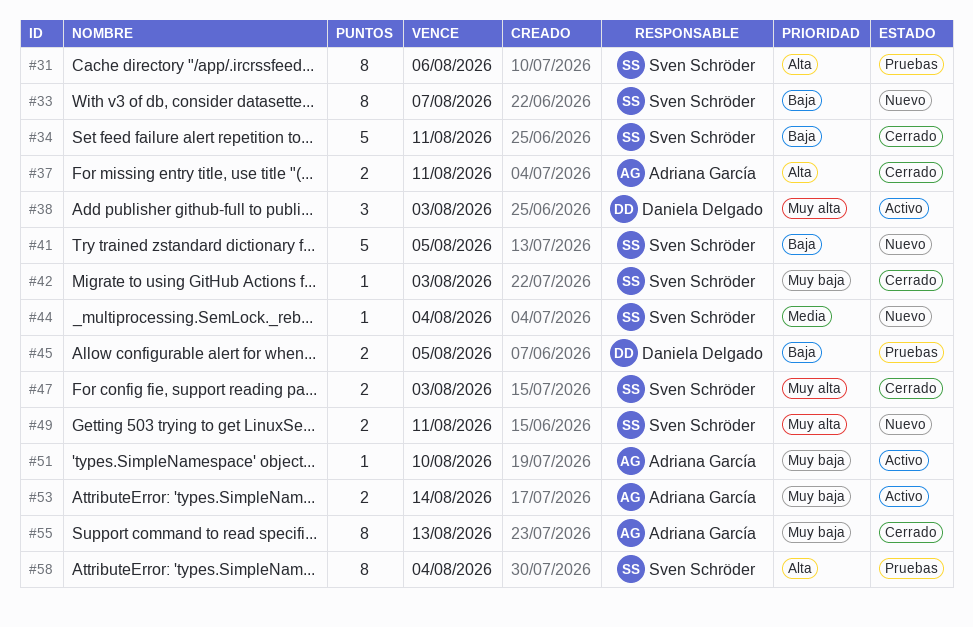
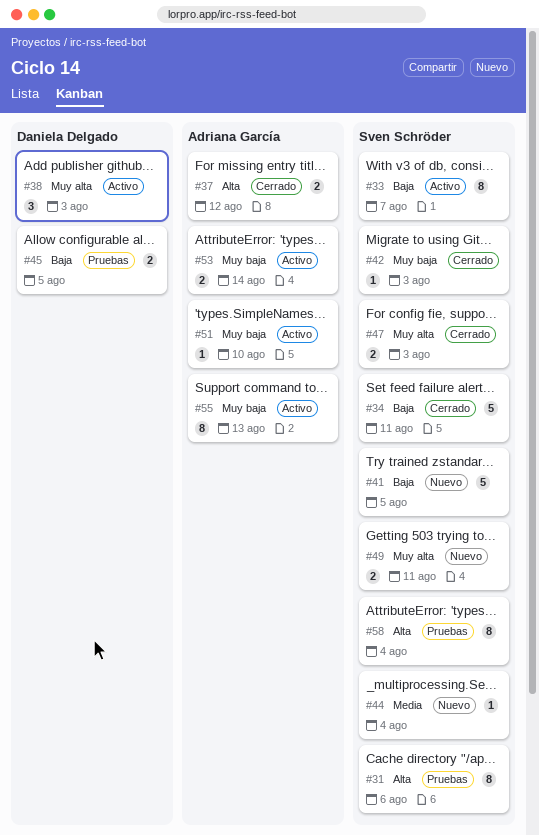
#33, status: Nuevo -> Activo
#37, due: Aug 11 -> Aug 12
#55, status: Cerrado -> Activo

